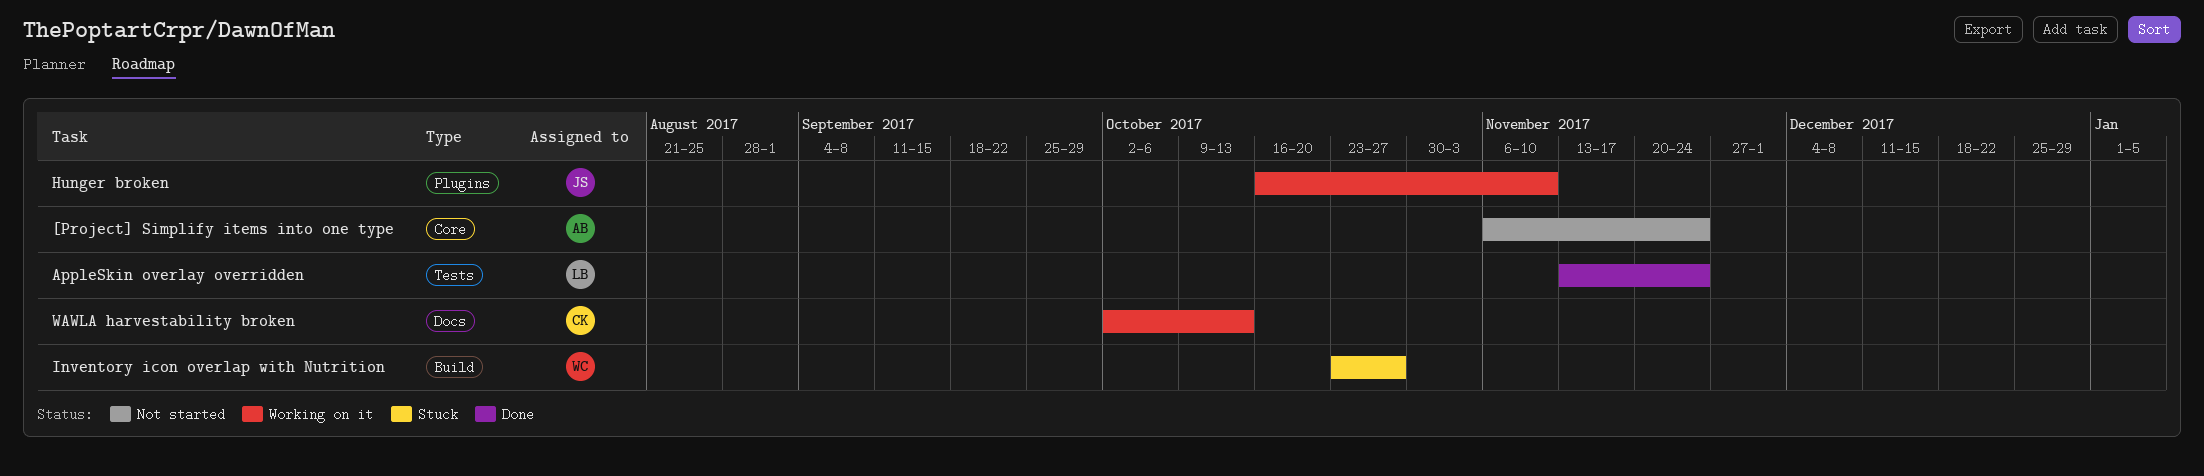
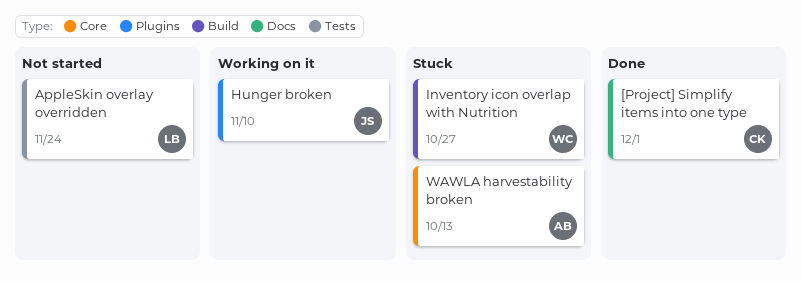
[Project] Simplify items into one type, status: Not started -> Done
[Project] Simplify items into one type, owner: AB -> CK
[Project] Simplify items into one type, label: Core -> Docs
[Project] Simplify items into one type, due: Nov 24 -> Dec 1
AppleSkin overlay overridden, status: Done -> Not started
WAWLA harvestability broken, status: Working on it -> Stuck
WAWLA harvestability broken, owner: CK -> AB
WAWLA harvestability broken, label: Docs -> Core

